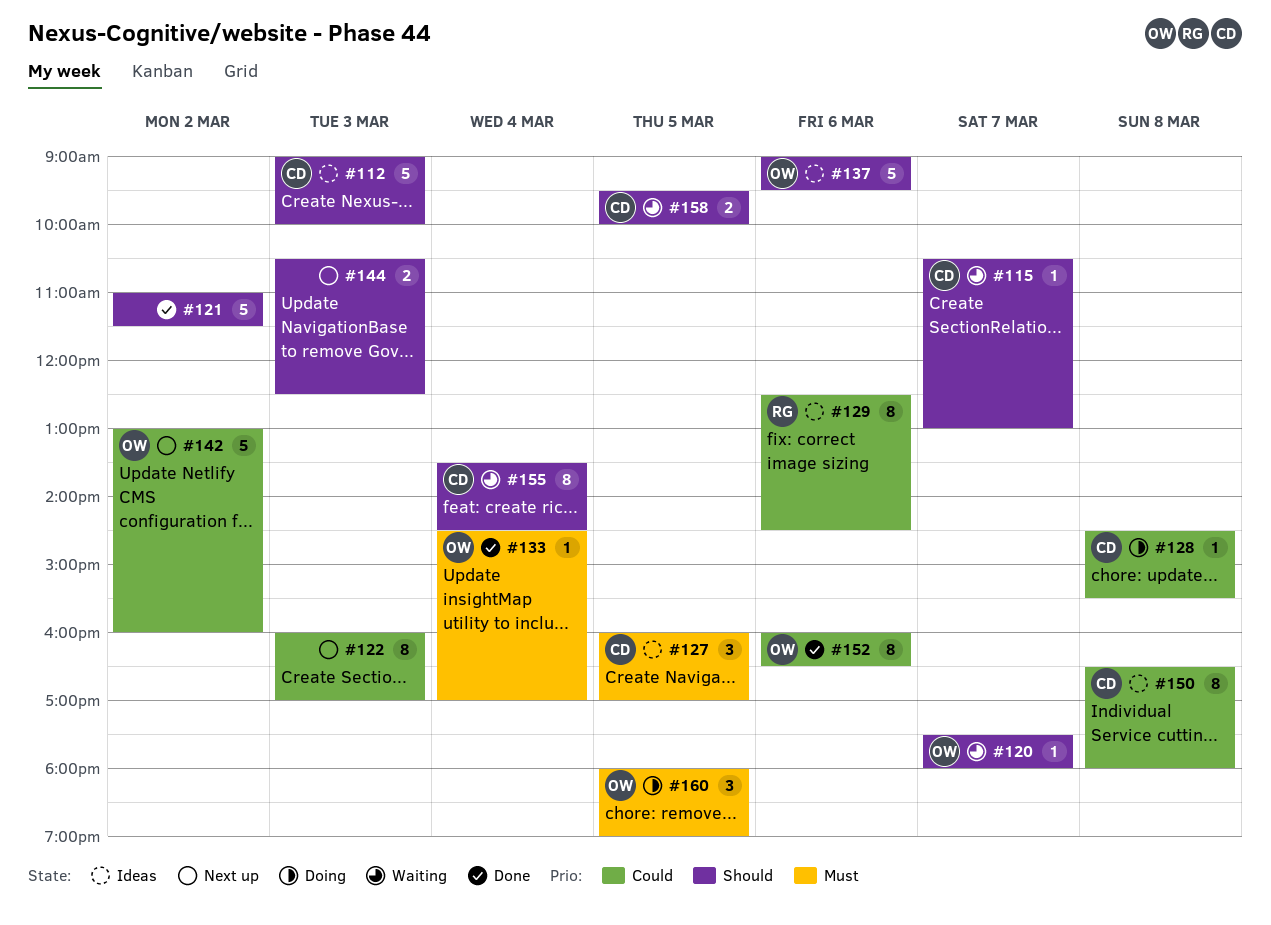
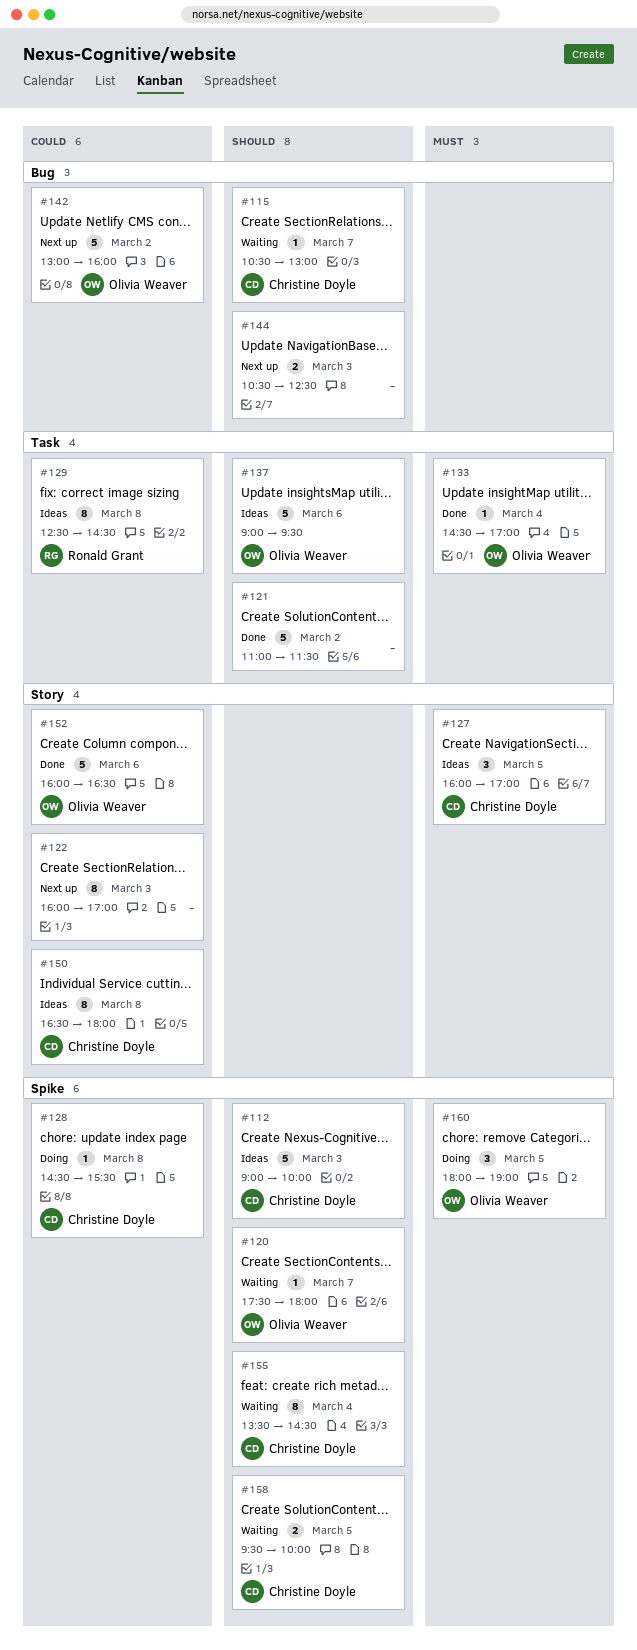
#129, day: Mar 6 -> Mar 8
#152, estimate: 8 -> 5

